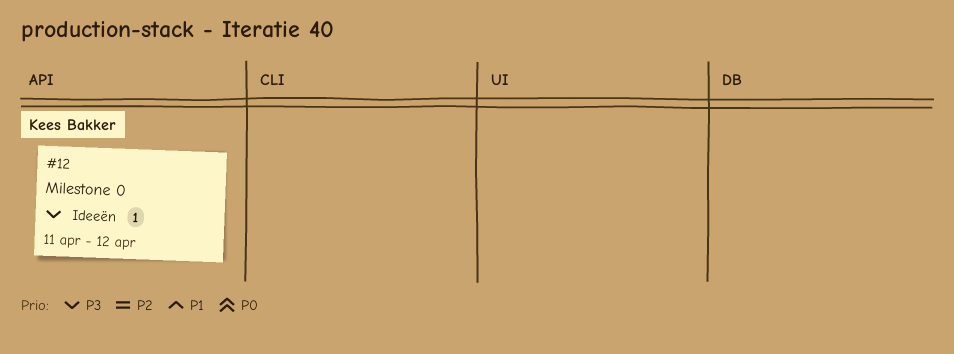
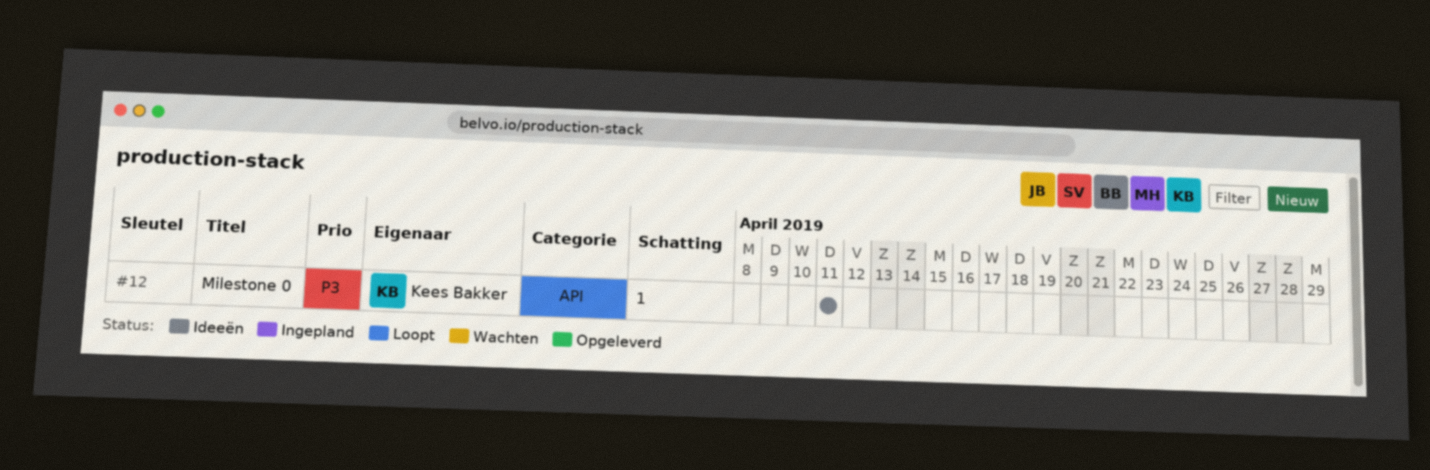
#12, due: Apr 12 -> Apr 11

